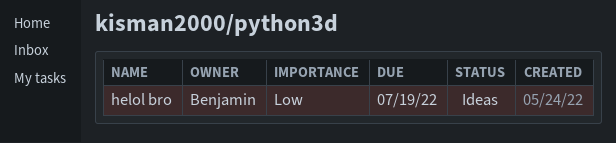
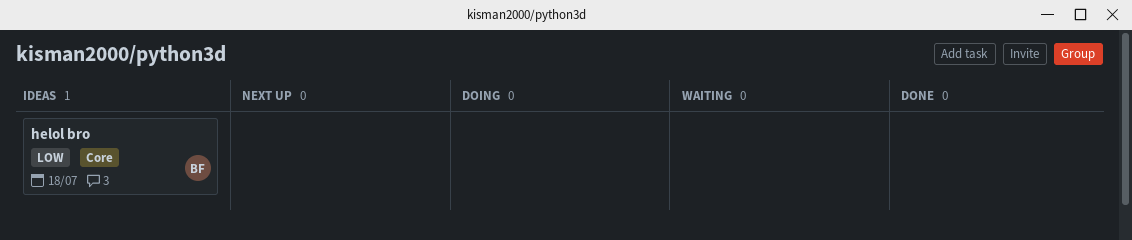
helol bro, due: Jul 19 -> Jul 18

